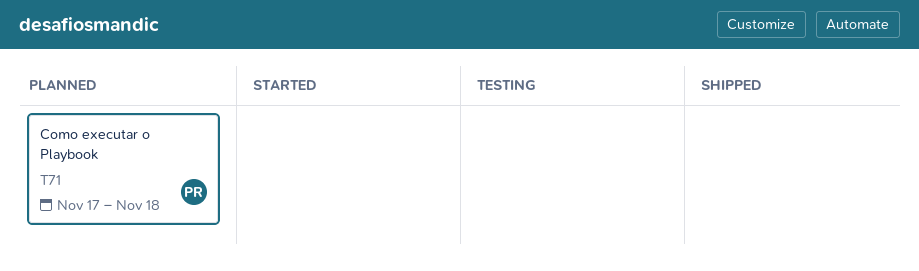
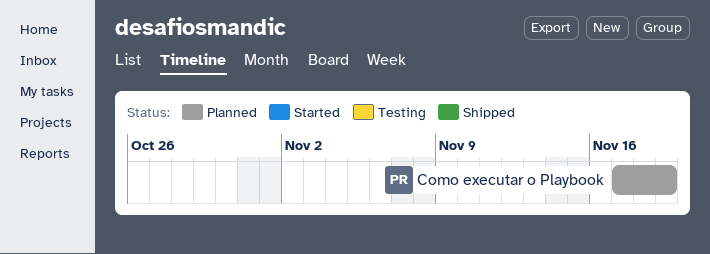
Como executar o Playbook, due: Nov 18 -> Nov 19

